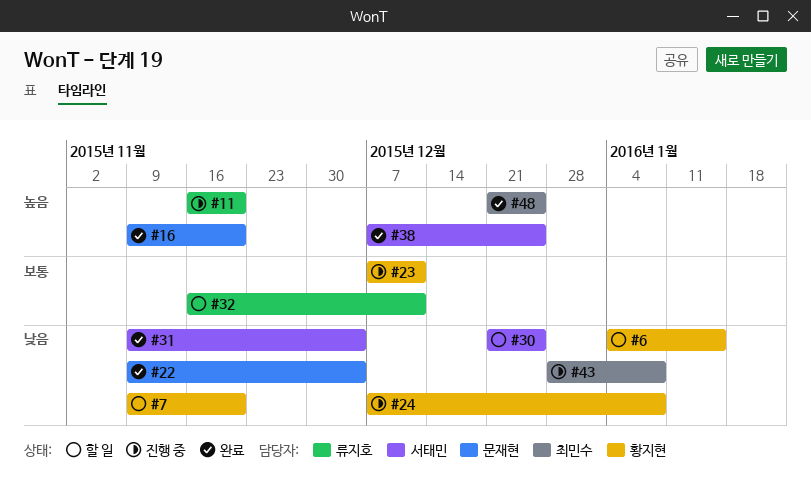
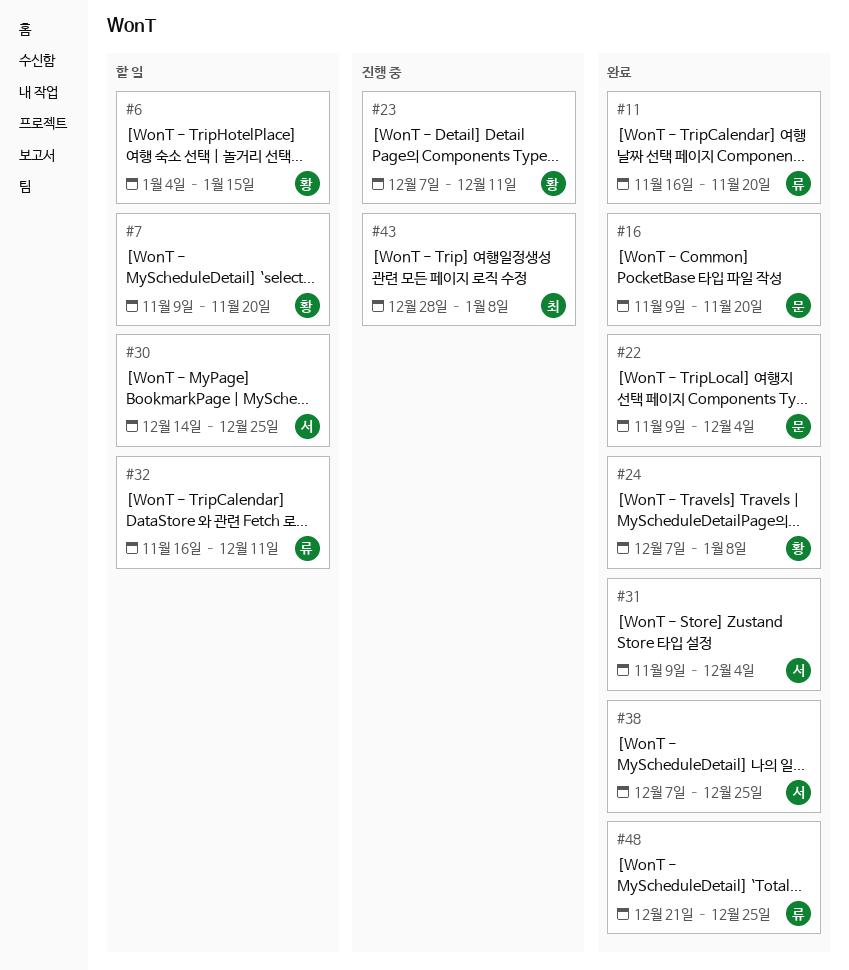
#11, status: 진행 중 -> 완료
#24, status: 진행 중 -> 완료
#30, start: Dec 21 -> Dec 14
#48, owner: 최민수 -> 류지호

